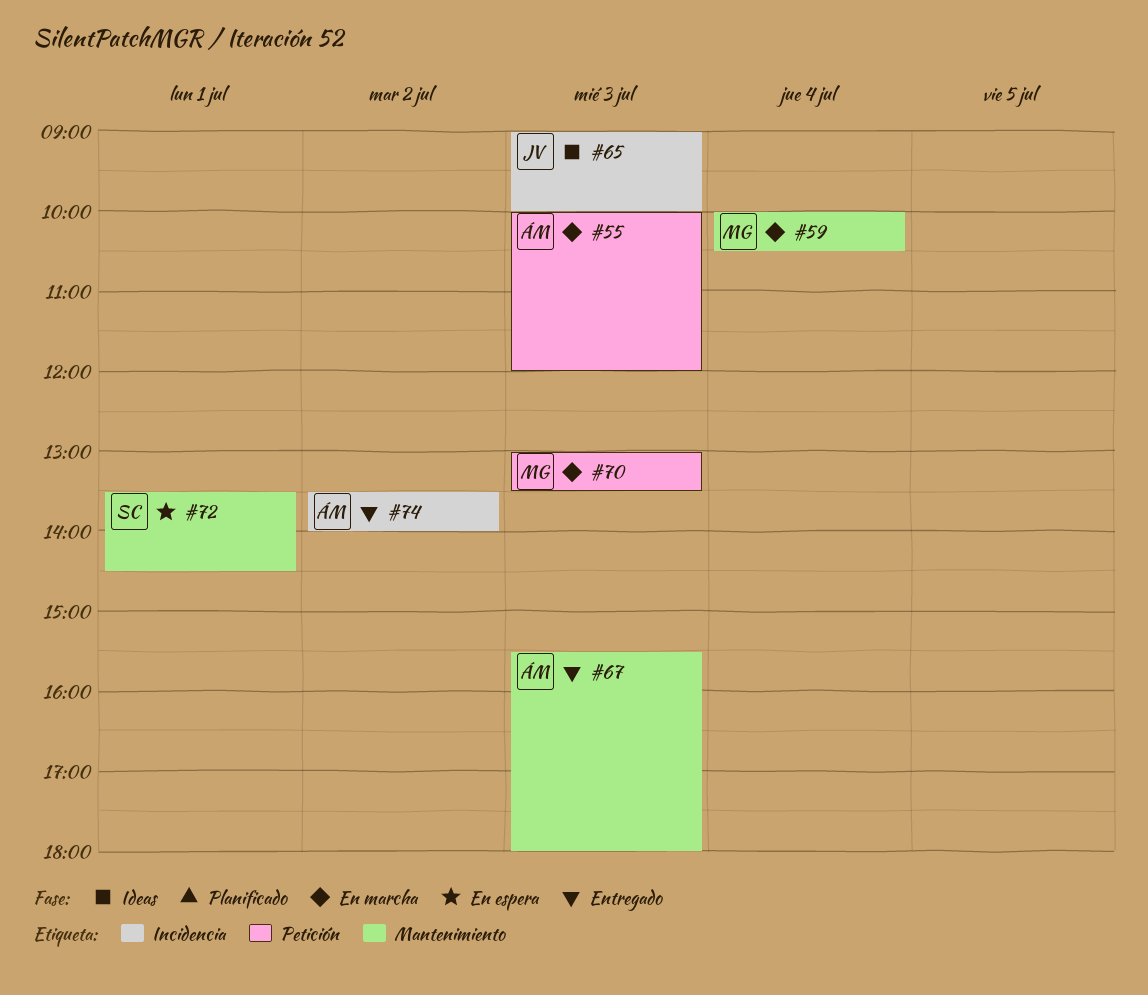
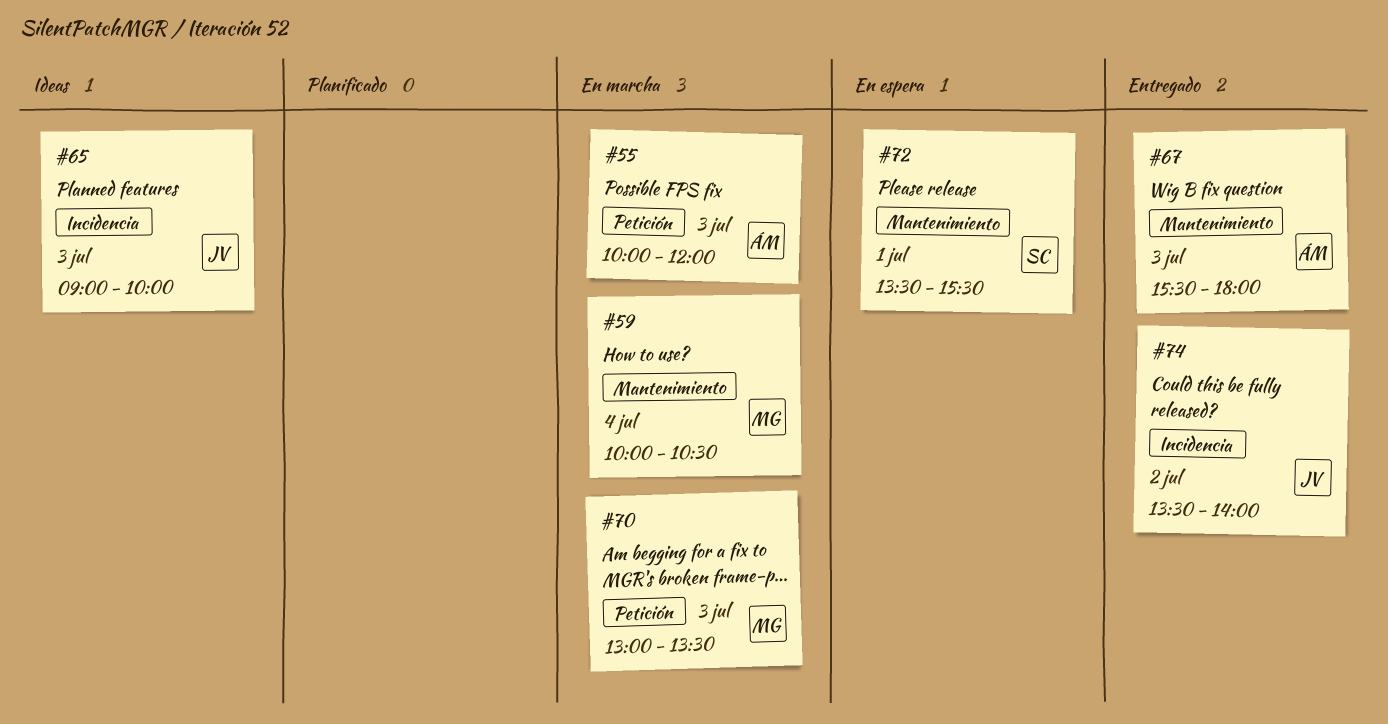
#72, ends: 14:30 -> 15:30
#74, owner: ÁM -> JV

